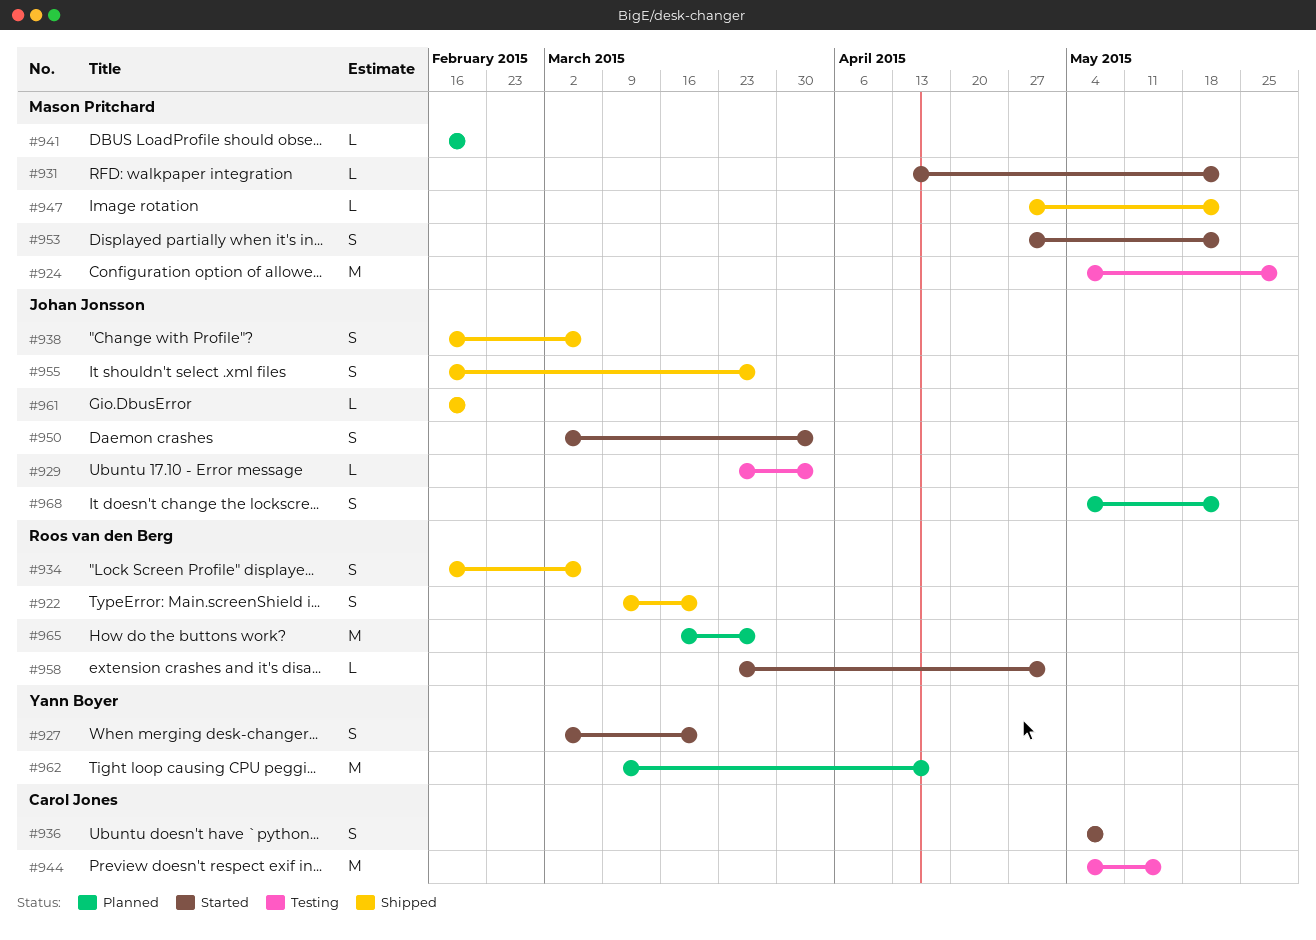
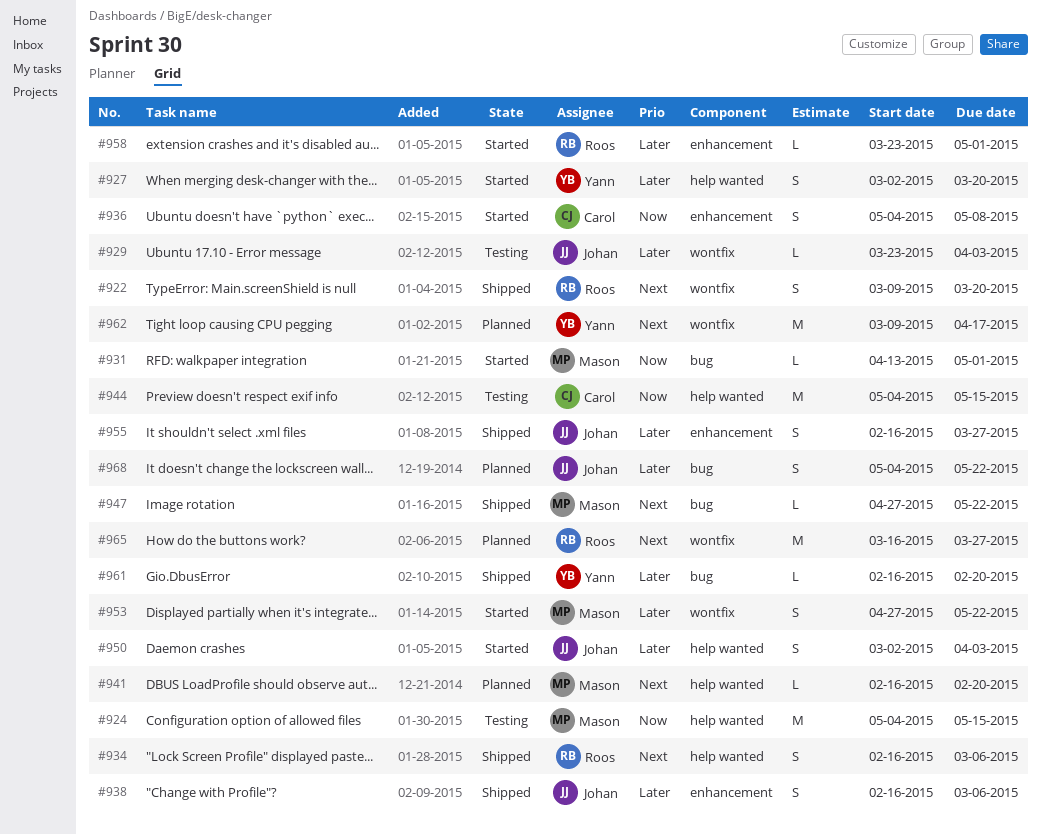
#924, due: May 29 -> May 15
#931, due: May 22 -> May 1
#961, owner: Johan Jonsson -> Yann Boyer

